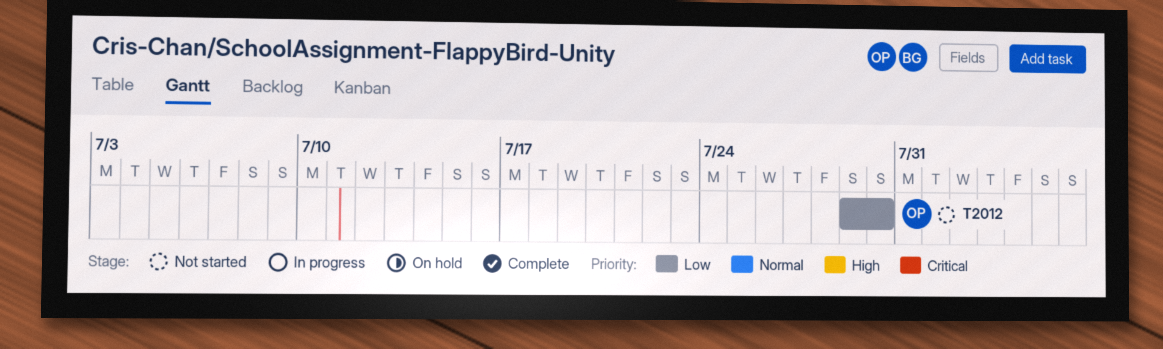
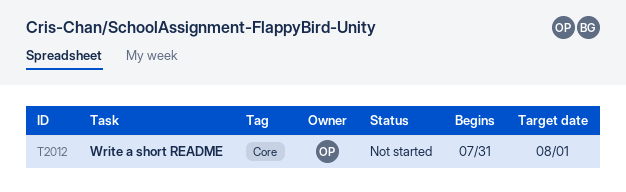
T2012, start: Jul 29 -> Jul 31
T2012, due: Jul 30 -> Aug 1

